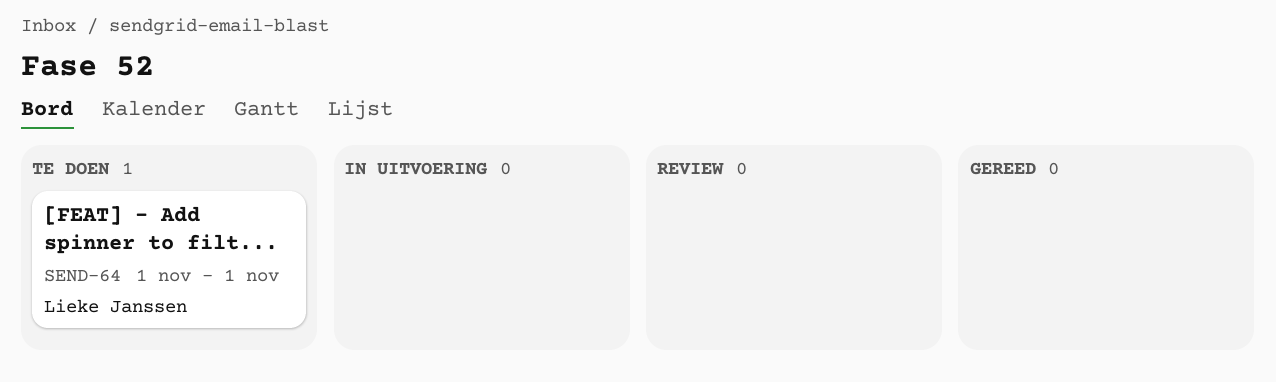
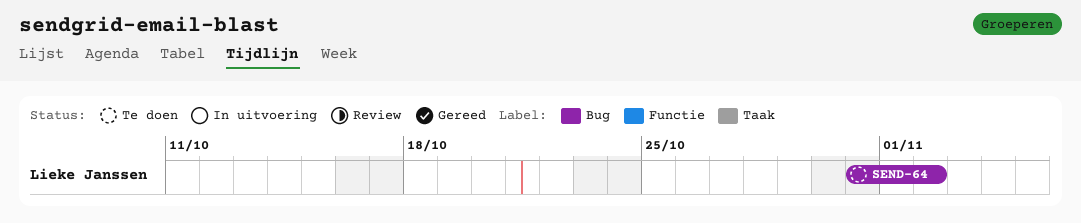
SEND-64, start: Nov 1 -> Oct 31
SEND-64, due: Nov 1 -> Nov 2

